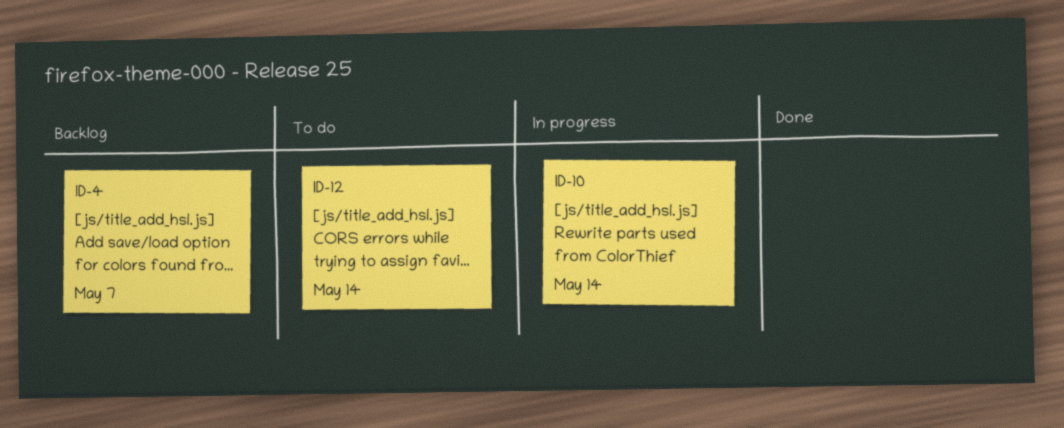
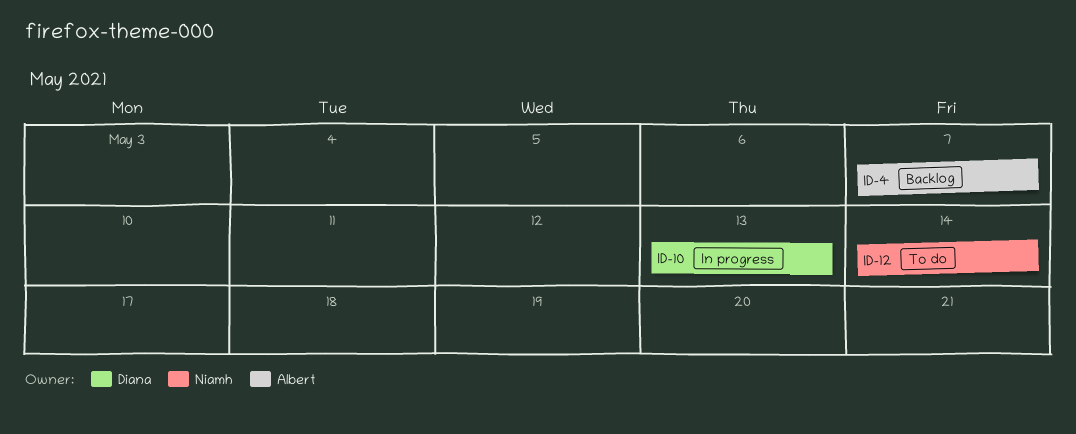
ID-10, due: May 14 -> May 13

